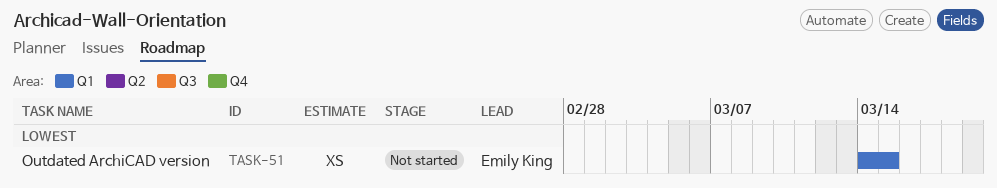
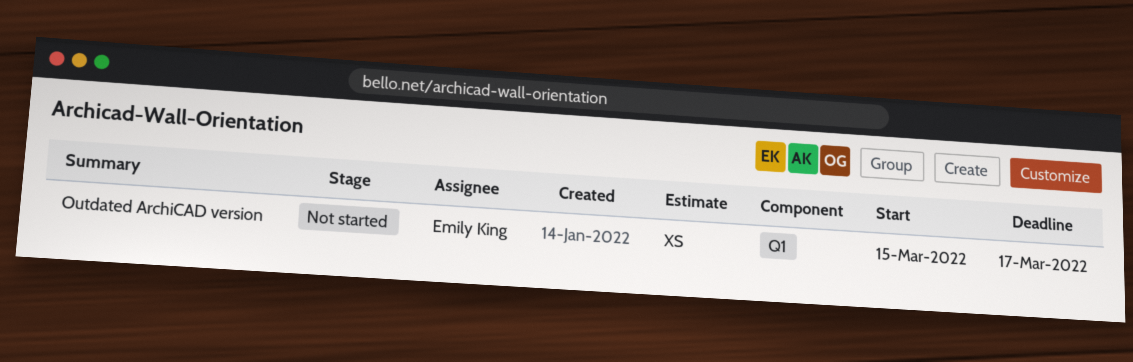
Outdated ArchiCAD version, start: Mar 14 -> Mar 15
Outdated ArchiCAD version, due: Mar 15 -> Mar 17

